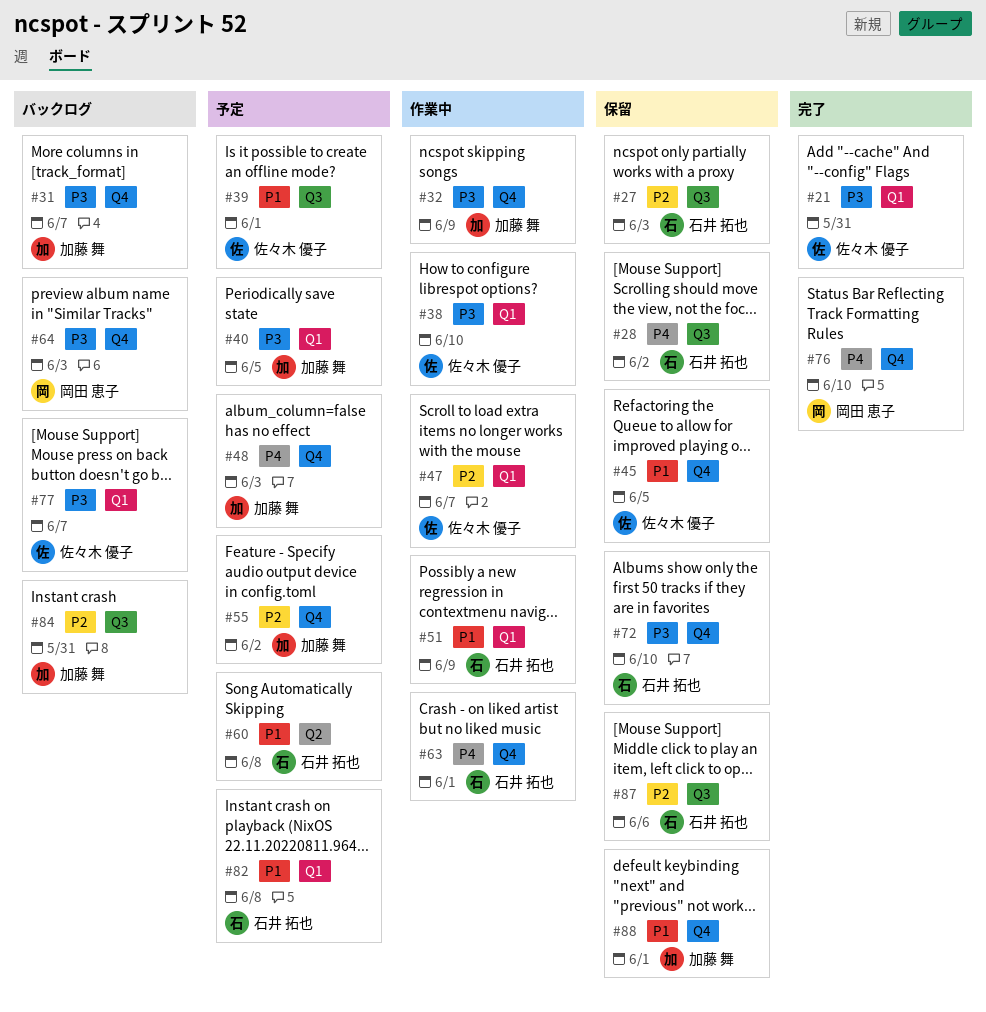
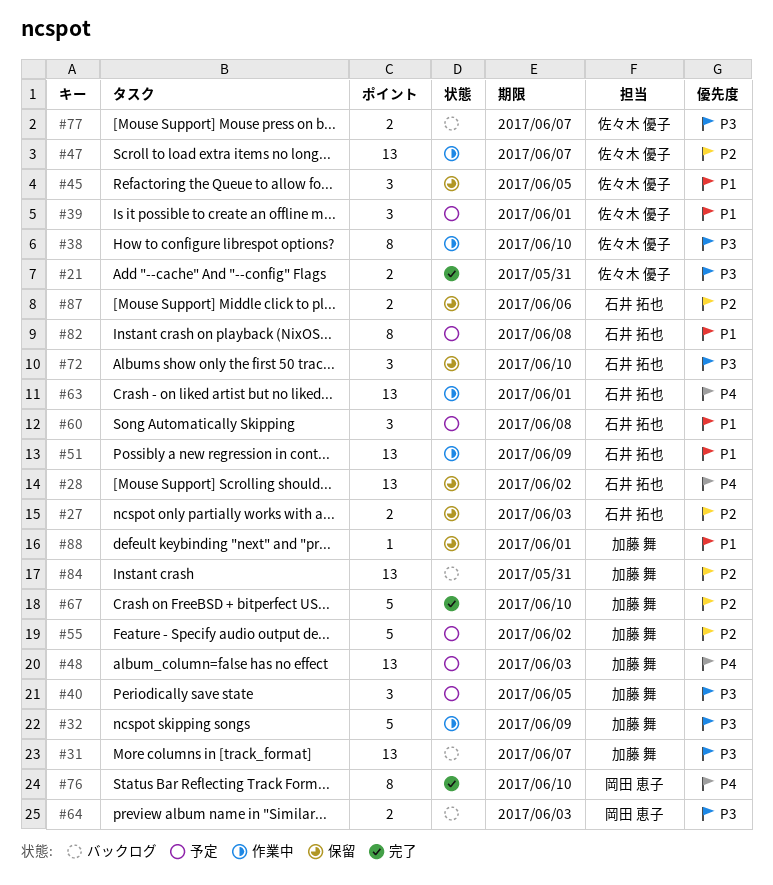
#67: none -> present

